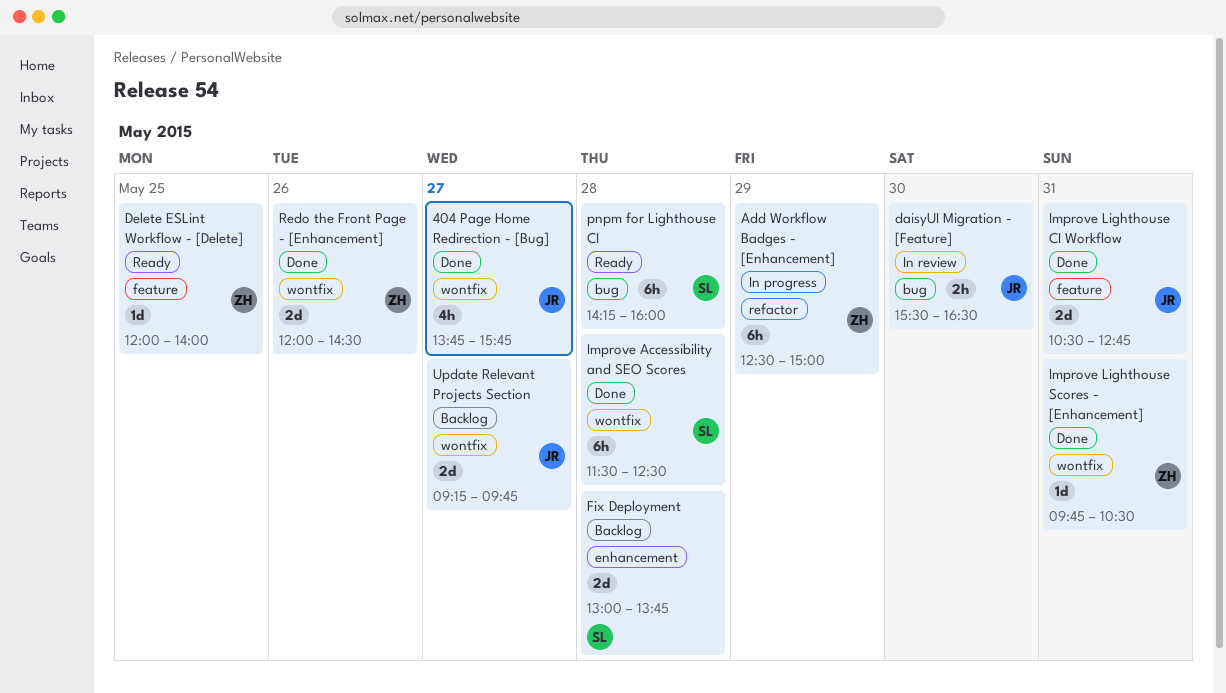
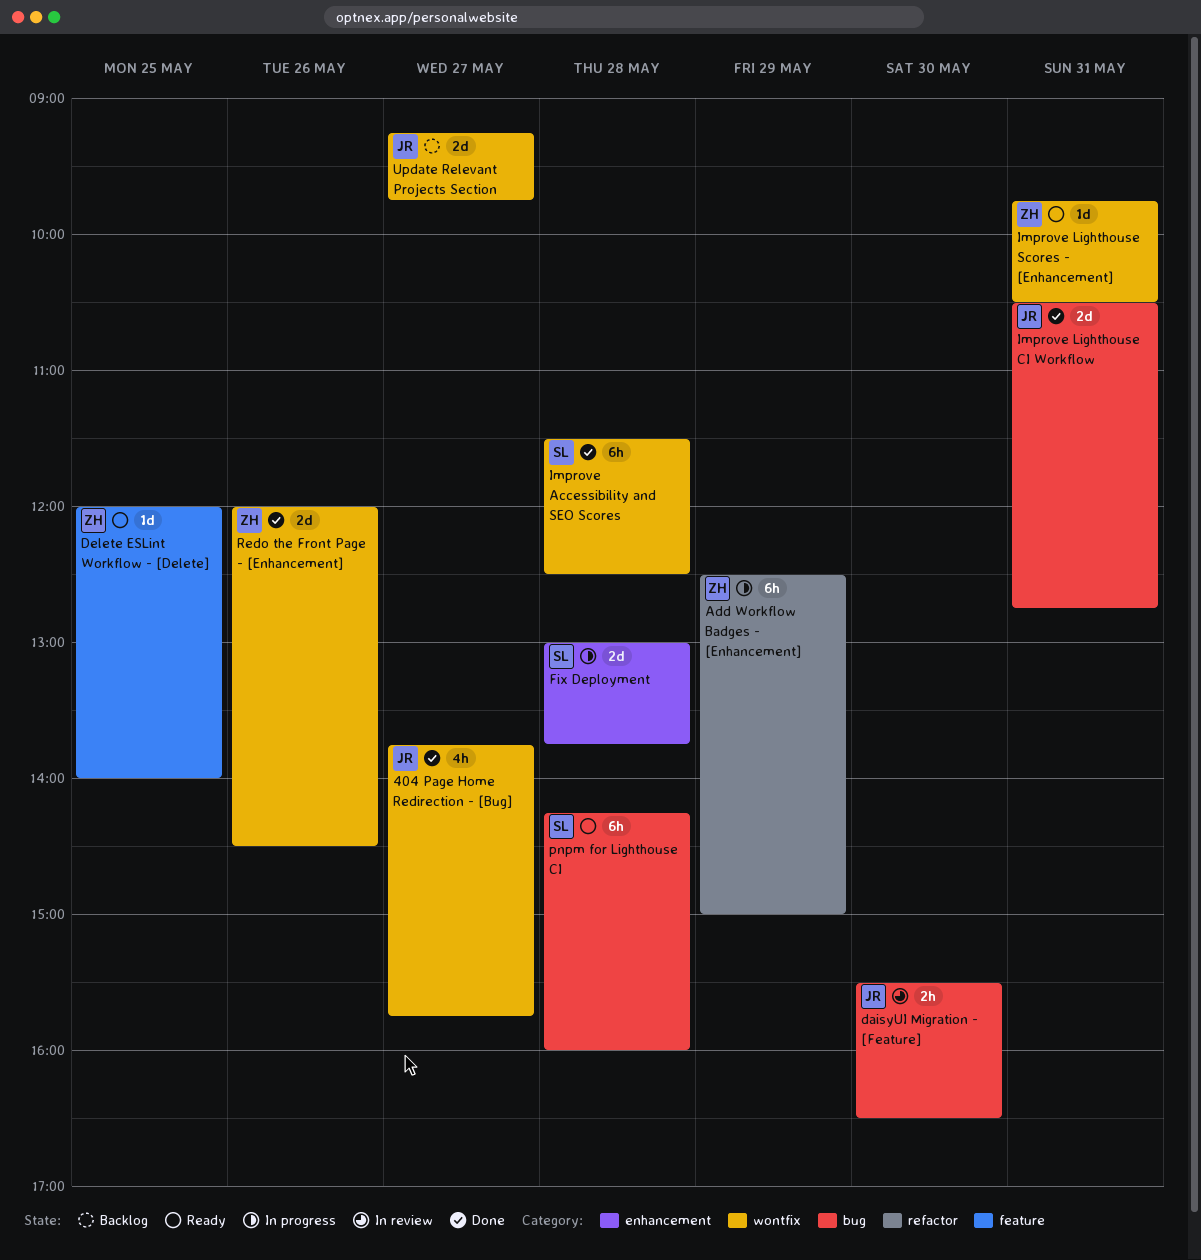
Fix Deployment, status: Backlog -> In progress
Improve Lighthouse CI Workflow, label: feature -> bug
Improve Lighthouse Scores - [Enhancement], status: Done -> Ready

